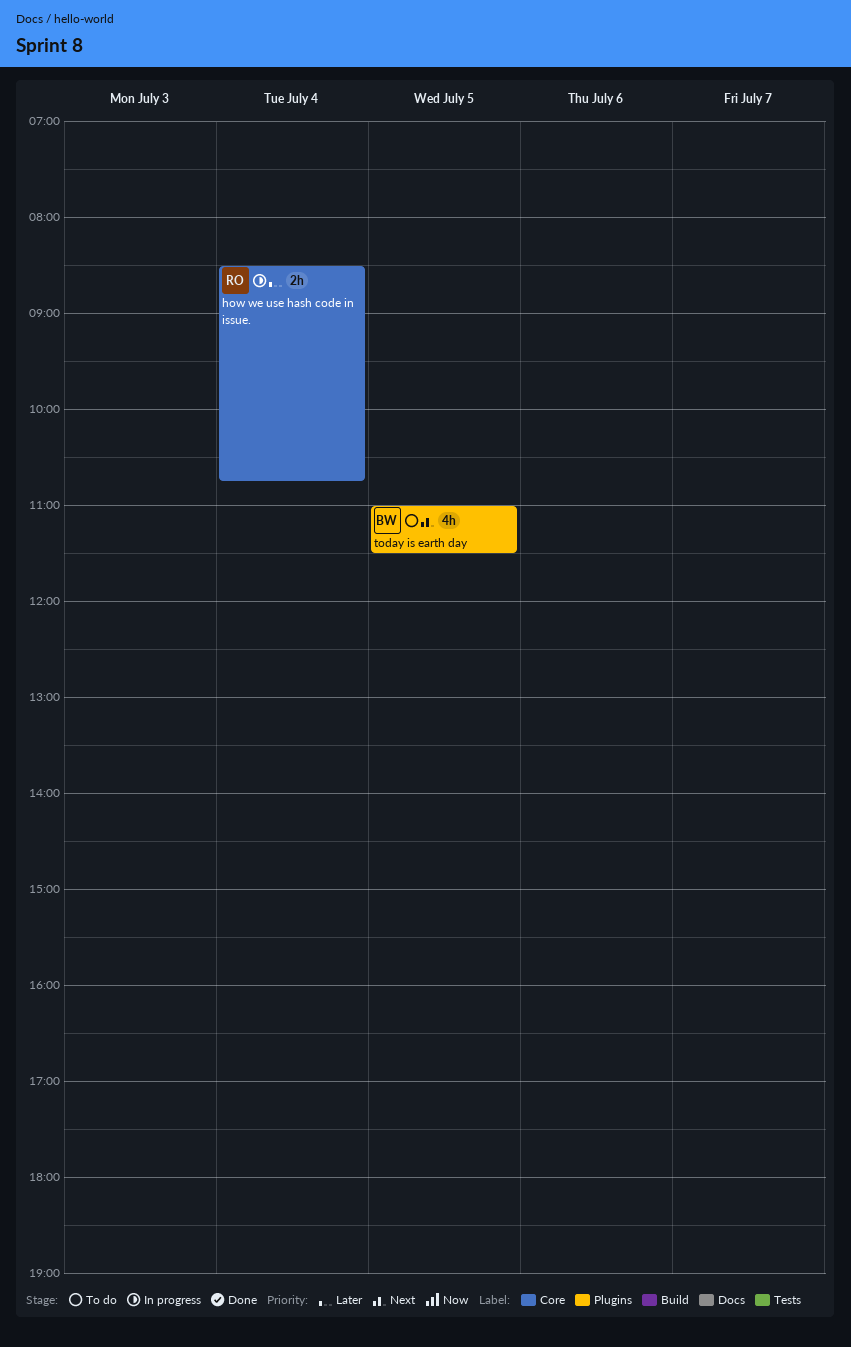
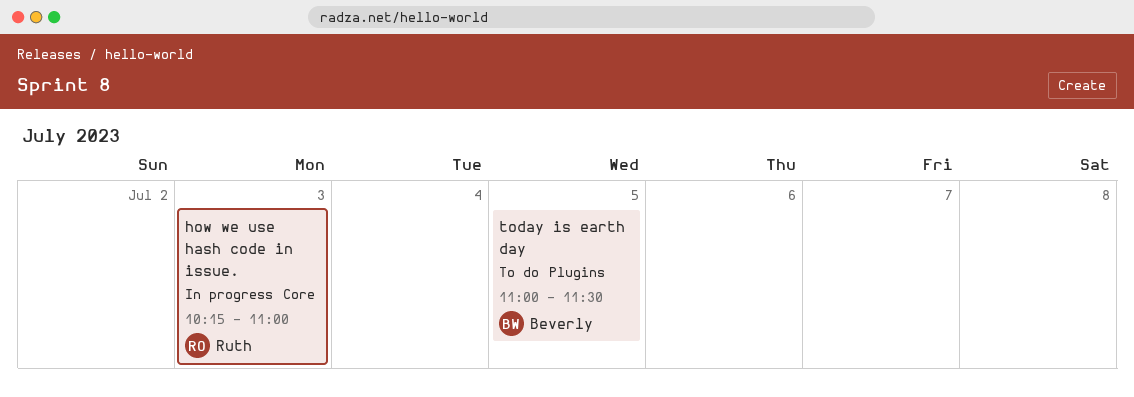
how we use hash code in issue., day: Jul 4 -> Jul 3
how we use hash code in issue., begins: 08:30 -> 10:15
how we use hash code in issue., ends: 10:45 -> 11:00

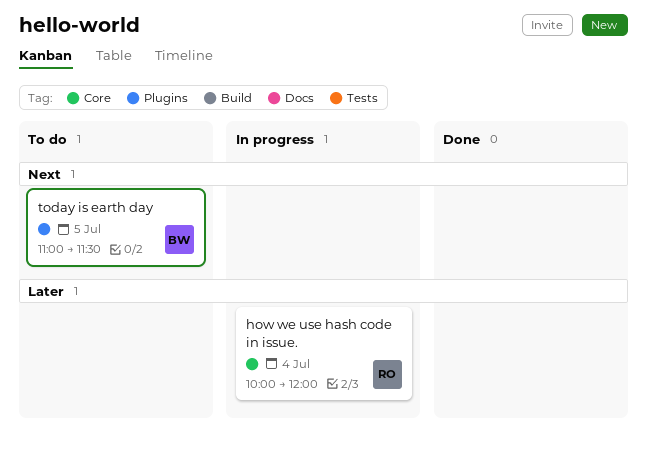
how we use hash code in issue., day: Jul 3 -> Jul 4
how we use hash code in issue., begins: 10:15 -> 10:00
how we use hash code in issue., ends: 11:00 -> 12:00

